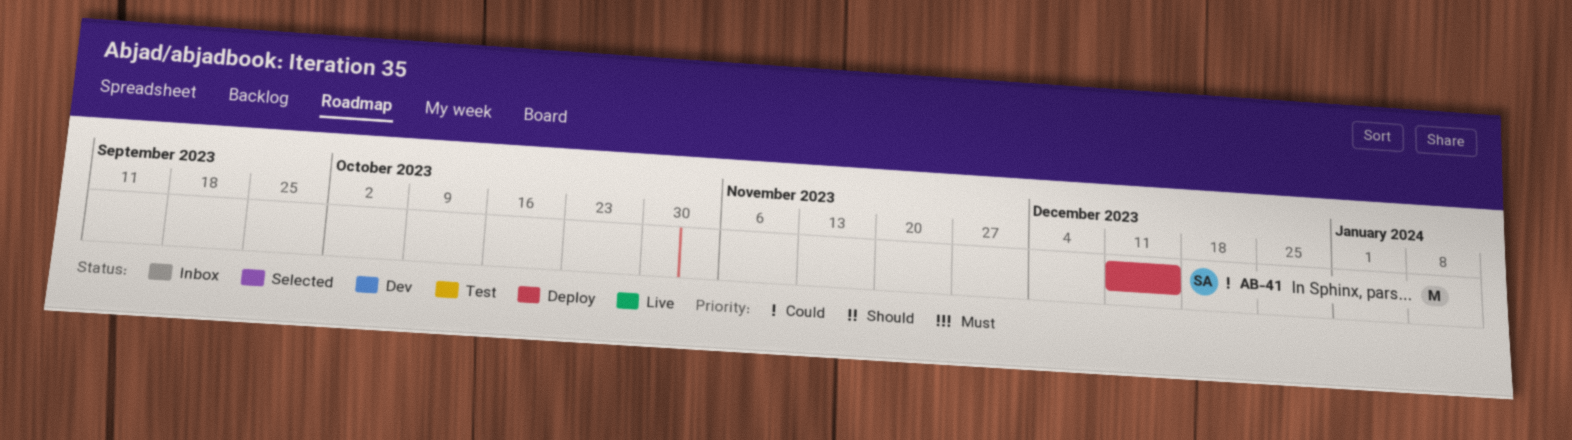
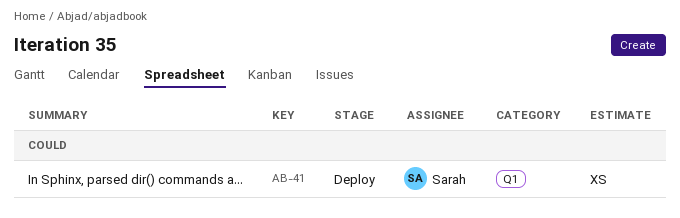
AB-41, estimate: M -> XS

